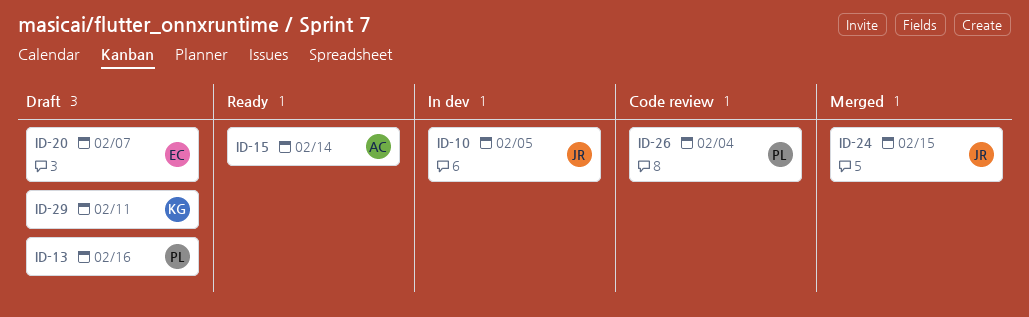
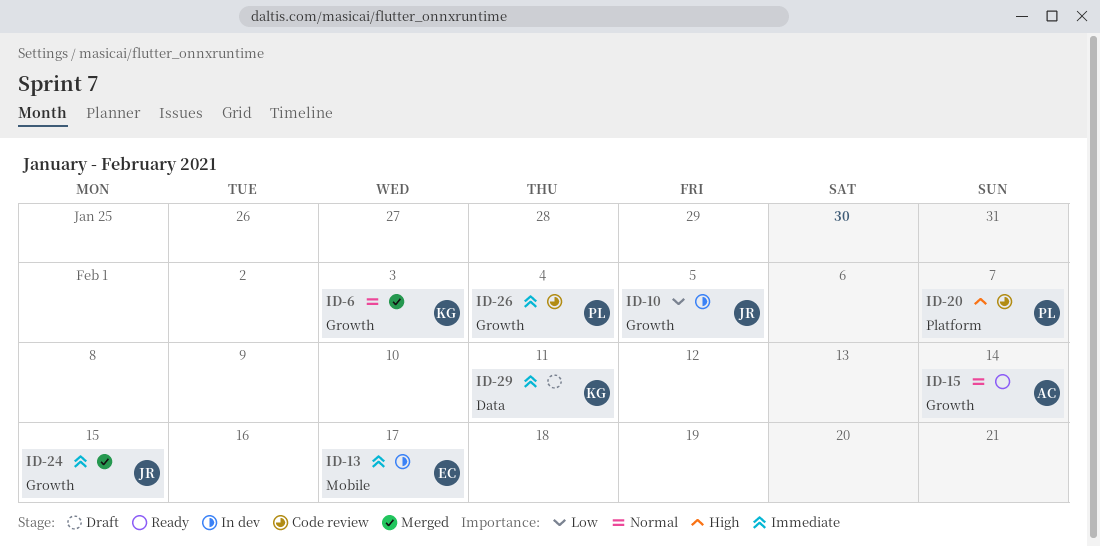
ID-6: none -> present
ID-13, status: Draft -> In dev
ID-13, owner: PL -> EC
ID-13, due: Feb 16 -> Feb 17
ID-20, status: Draft -> Code review
ID-20, owner: EC -> PL

